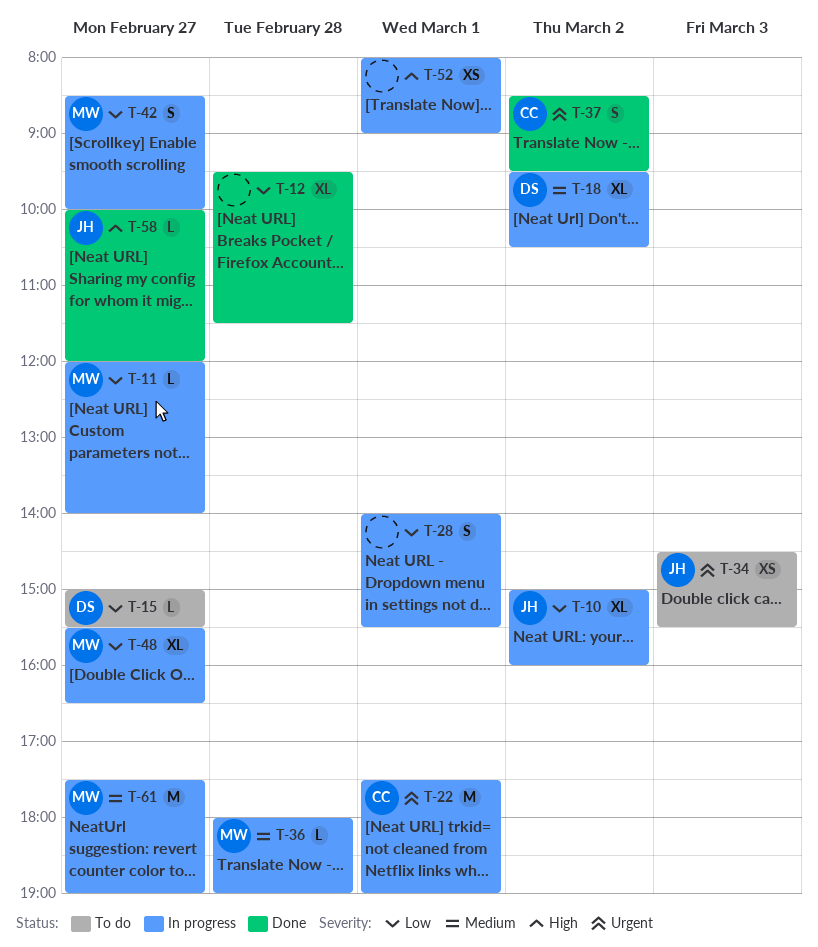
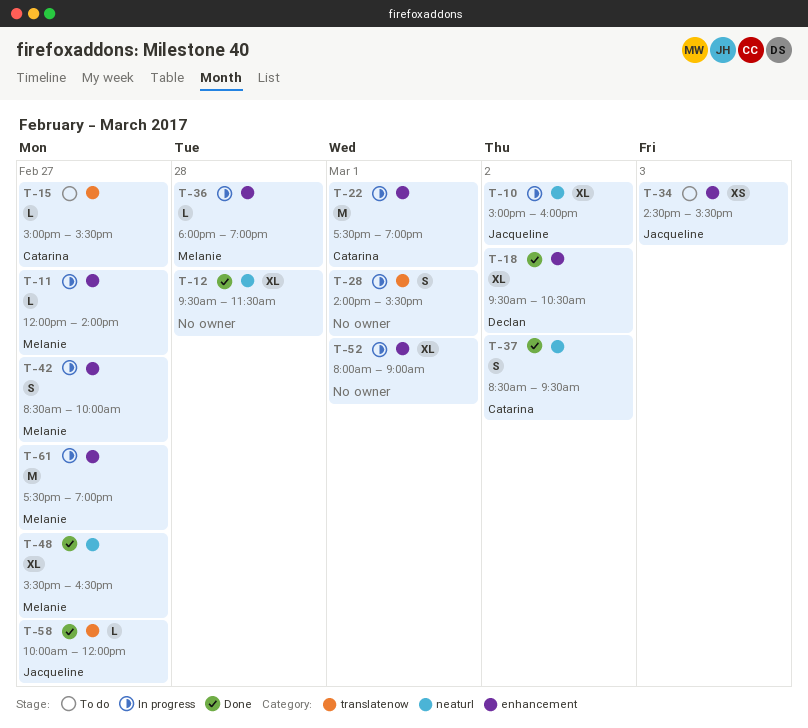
T-15, owner: Declan -> Catarina
T-18, status: In progress -> Done
T-48, status: In progress -> Done
T-52, estimate: XS -> XL

